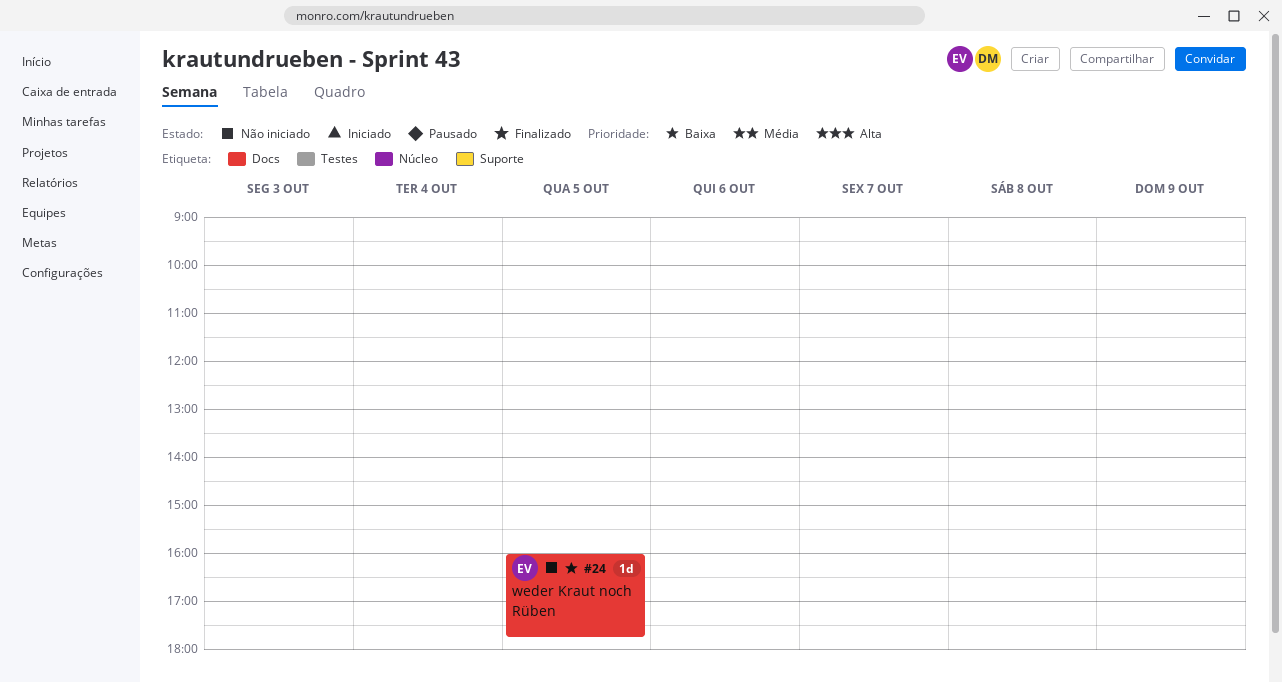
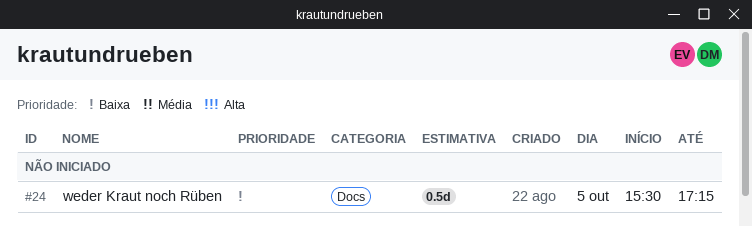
#24, estimate: 1d -> 0.5d
#24, begins: 16:00 -> 15:30
#24, ends: 17:45 -> 17:15

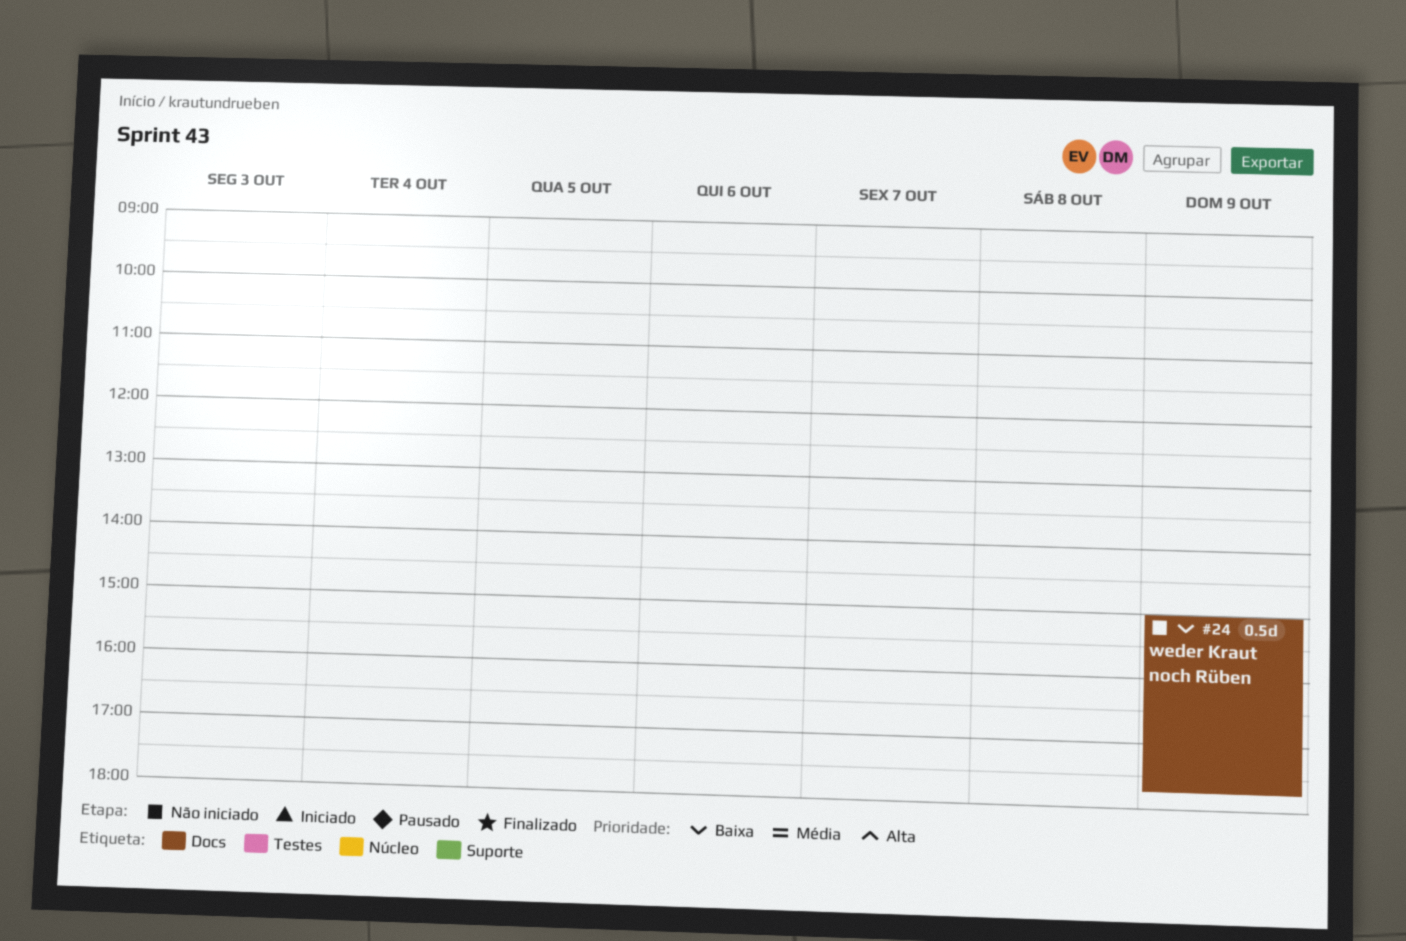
#24, day: Oct 5 -> Oct 9
#24, begins: 15:30 -> 15:00
#24, ends: 17:15 -> 17:45

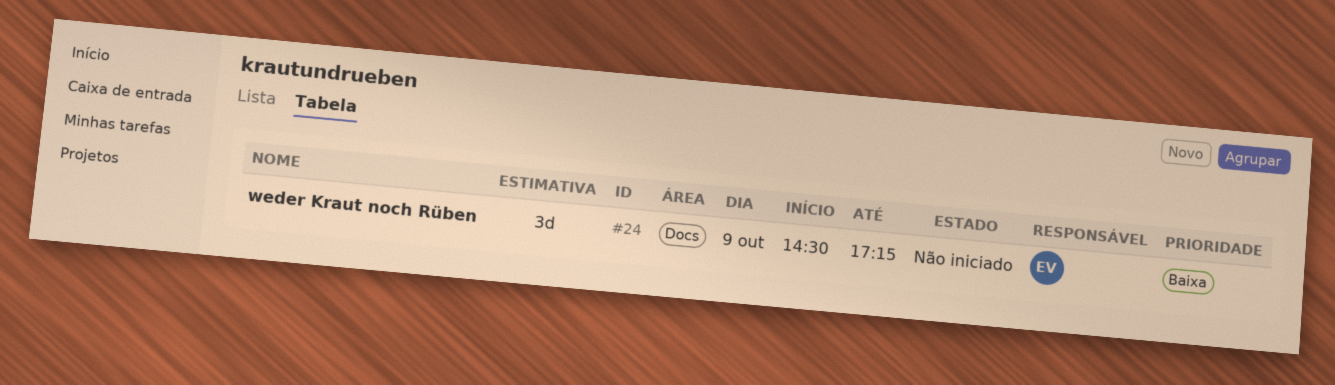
#24, estimate: 0.5d -> 3d
#24, begins: 15:00 -> 14:30
#24, ends: 17:45 -> 17:15

